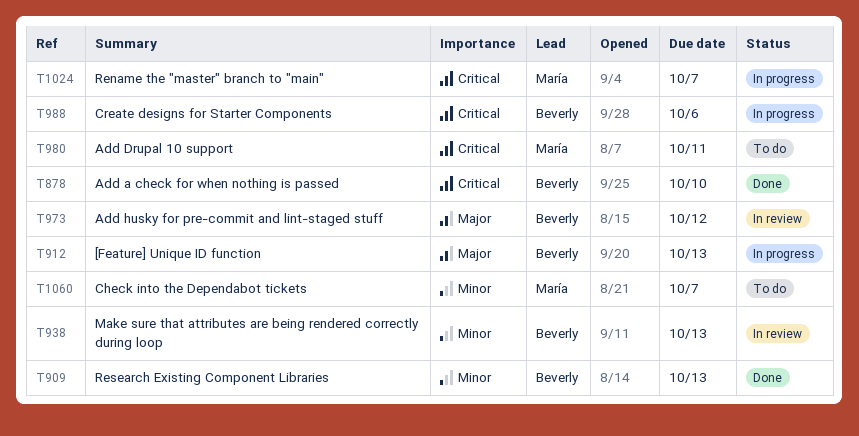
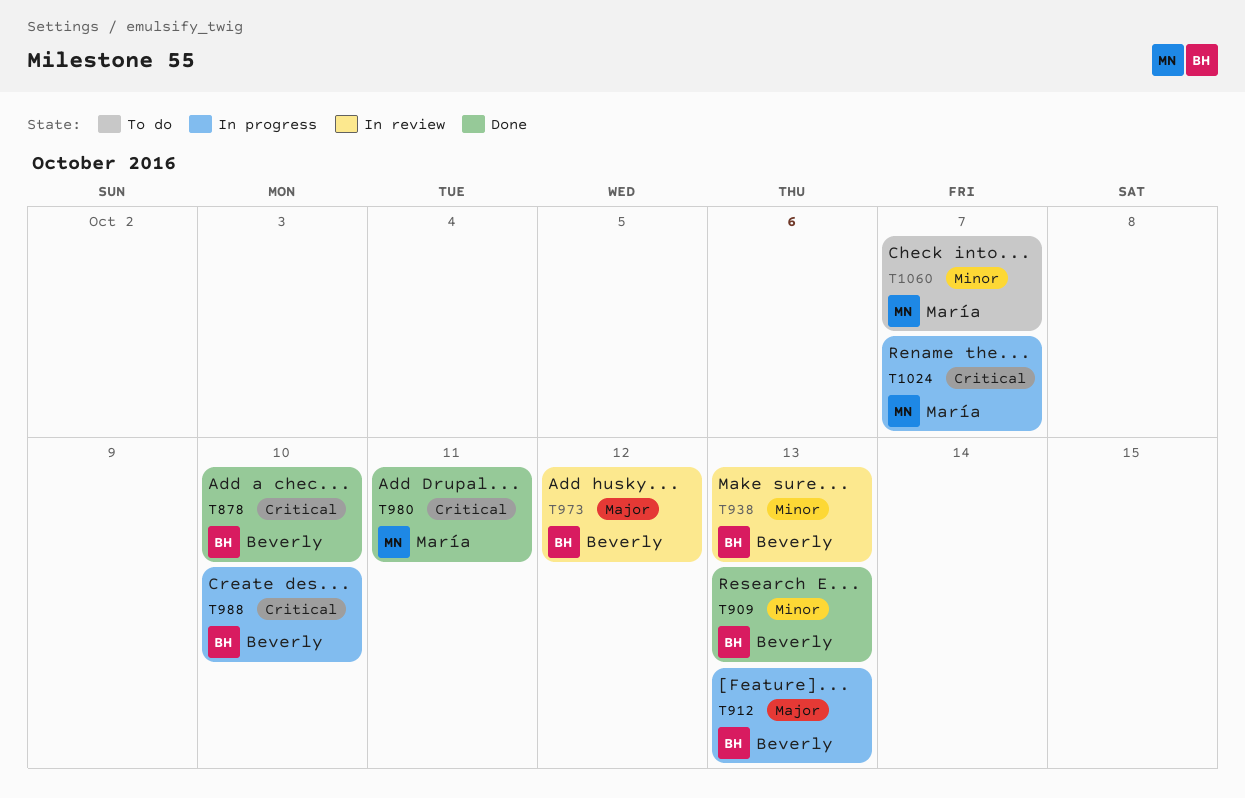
T980, status: To do -> Done
T988, due: Oct 6 -> Oct 10

